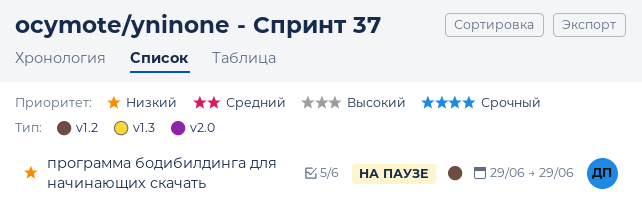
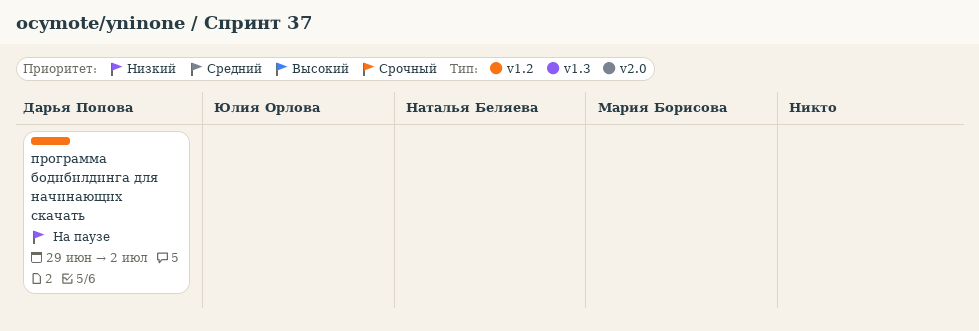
программа бодибилдинга для начинающих скачать, due: Jun 29 -> Jul 2

